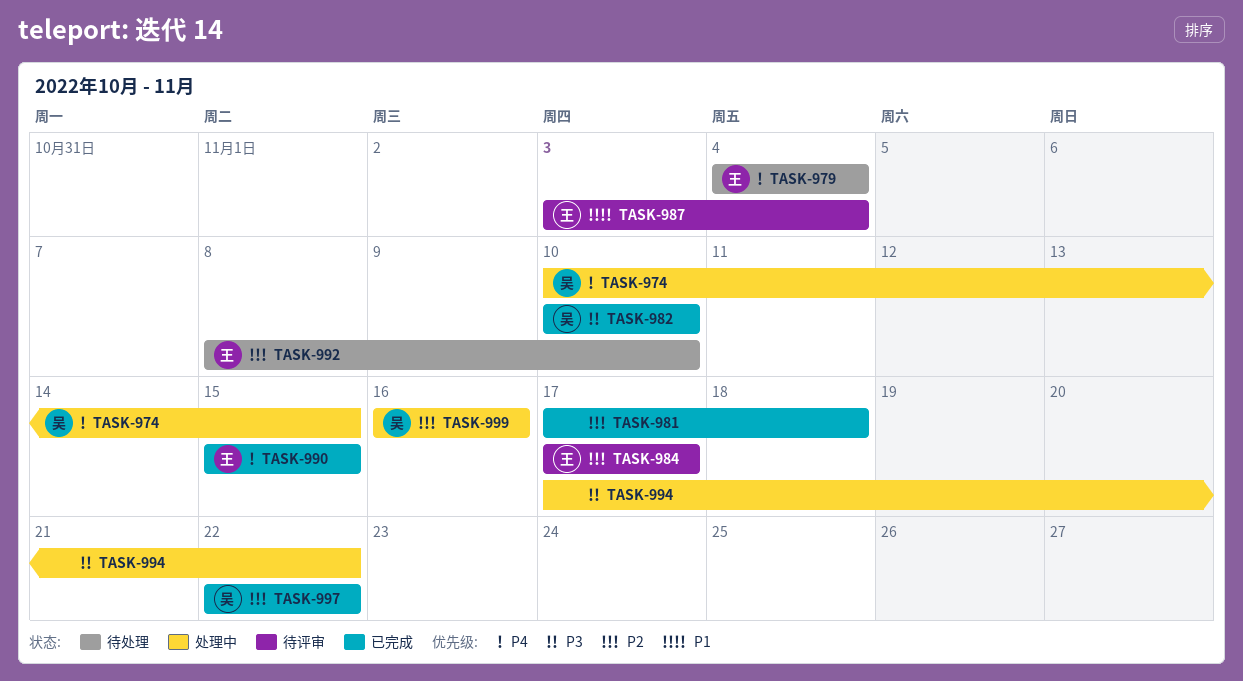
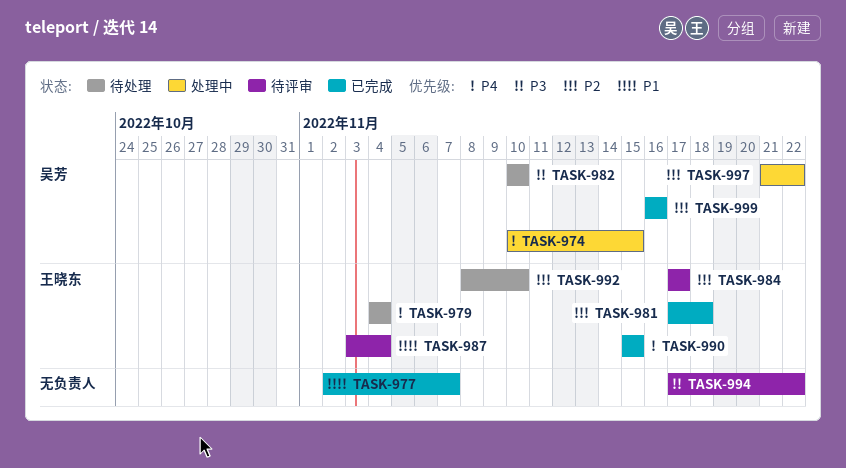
TASK-977: none -> present
TASK-981, owner: none -> 王晓东
TASK-982, status: 已完成 -> 待处理
TASK-994, status: 处理中 -> 待评审
TASK-997, status: 已完成 -> 处理中
TASK-997, start: Nov 22 -> Nov 21
TASK-999, status: 处理中 -> 已完成

